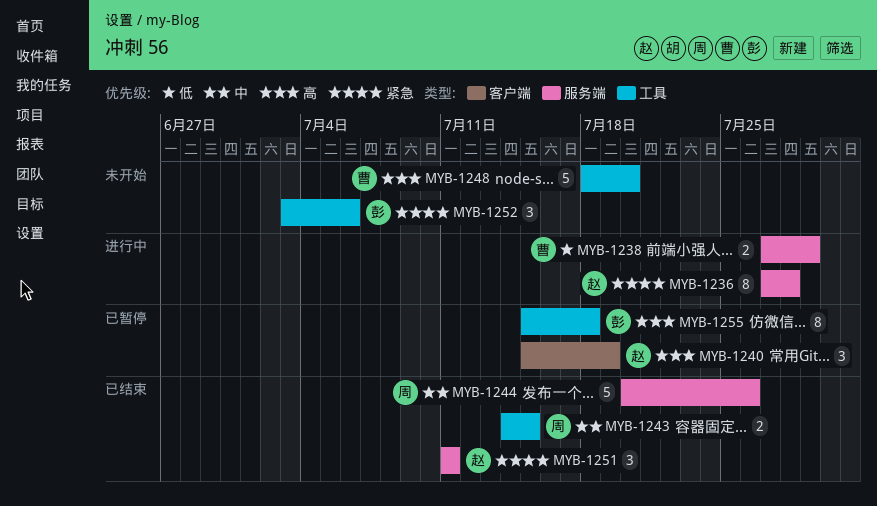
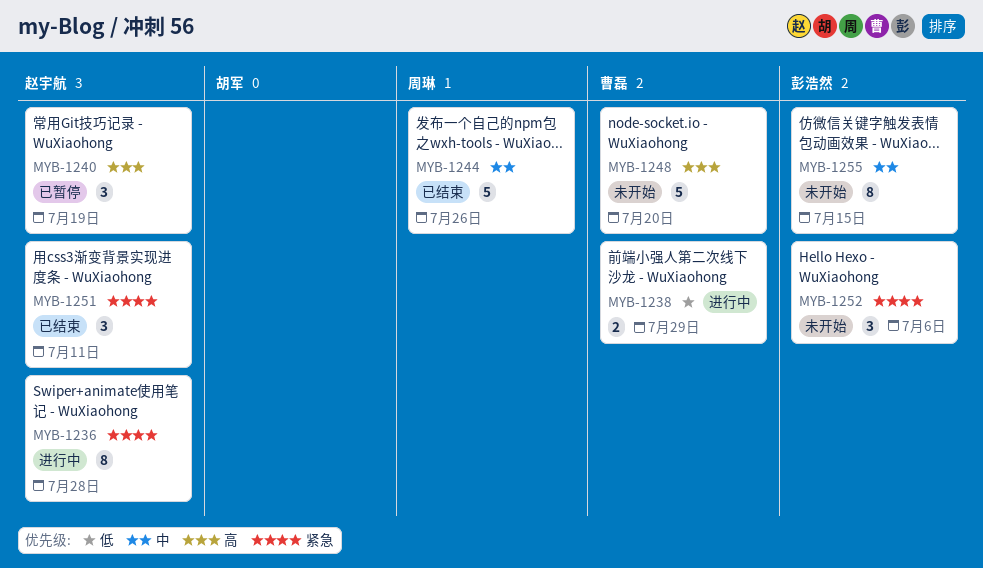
MYB-1243: present -> none
MYB-1255, status: 已暂停 -> 未开始
MYB-1255, priority: 高 -> 中
MYB-1255, due: Jul 18 -> Jul 15

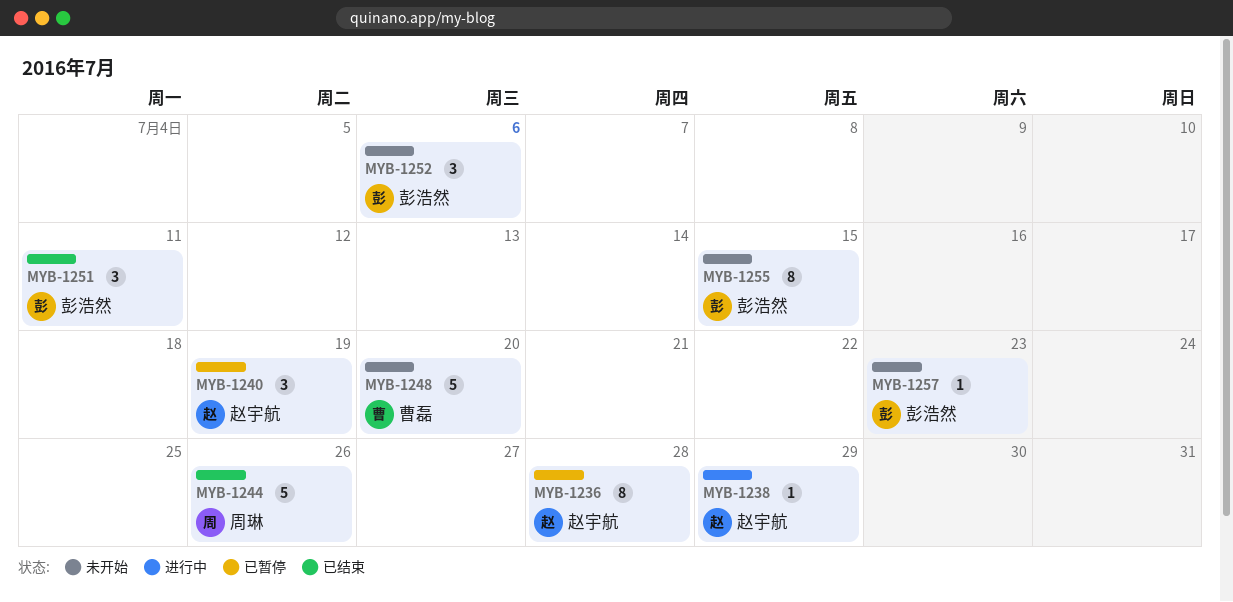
MYB-1236, status: 进行中 -> 已暂停
MYB-1238, owner: 曹磊 -> 赵宇航
MYB-1238, estimate: 2 -> 1
MYB-1251, owner: 赵宇航 -> 彭浩然
MYB-1257: none -> present

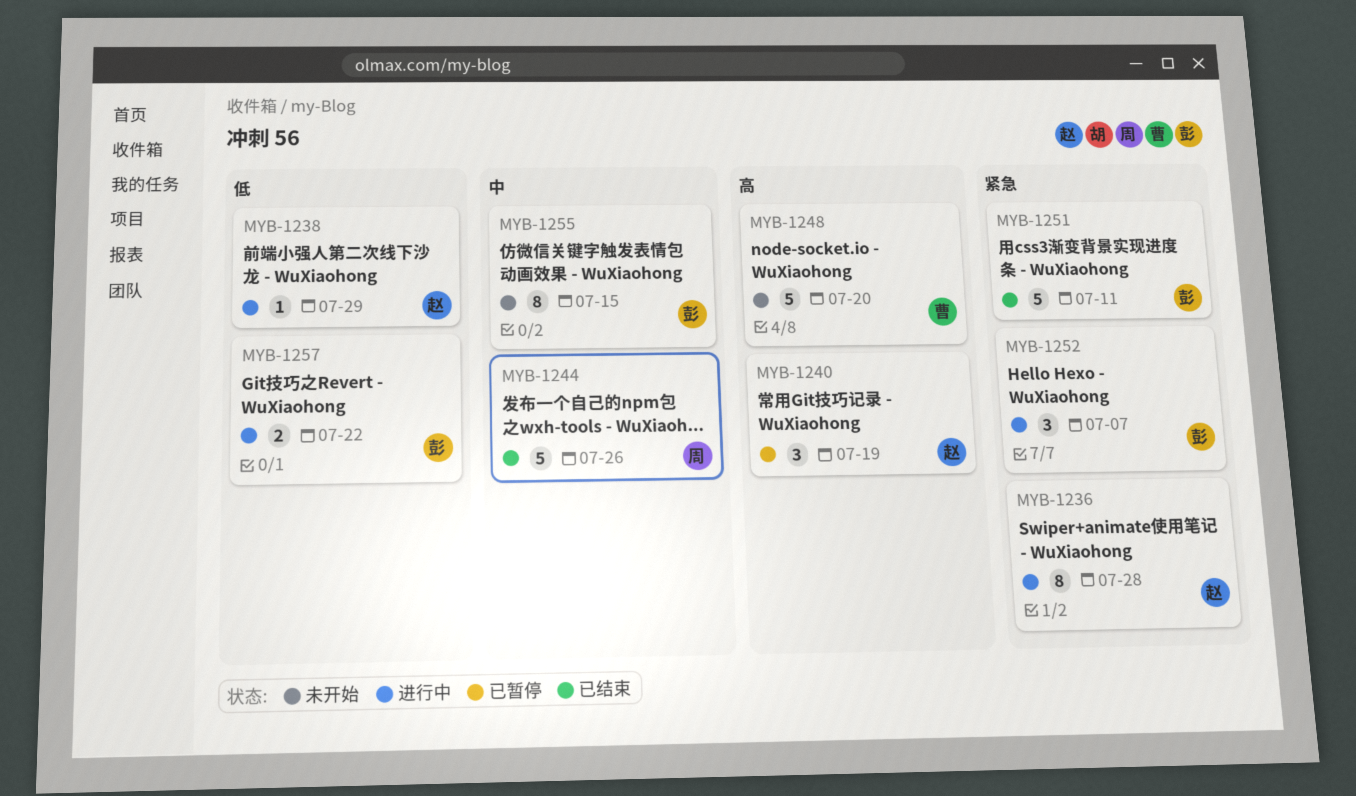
MYB-1236, status: 已暂停 -> 进行中
MYB-1251, estimate: 3 -> 5
MYB-1252, status: 未开始 -> 进行中
MYB-1252, due: Jul 6 -> Jul 7
MYB-1257, status: 未开始 -> 进行中
MYB-1257, estimate: 1 -> 2
MYB-1257, due: Jul 23 -> Jul 22

